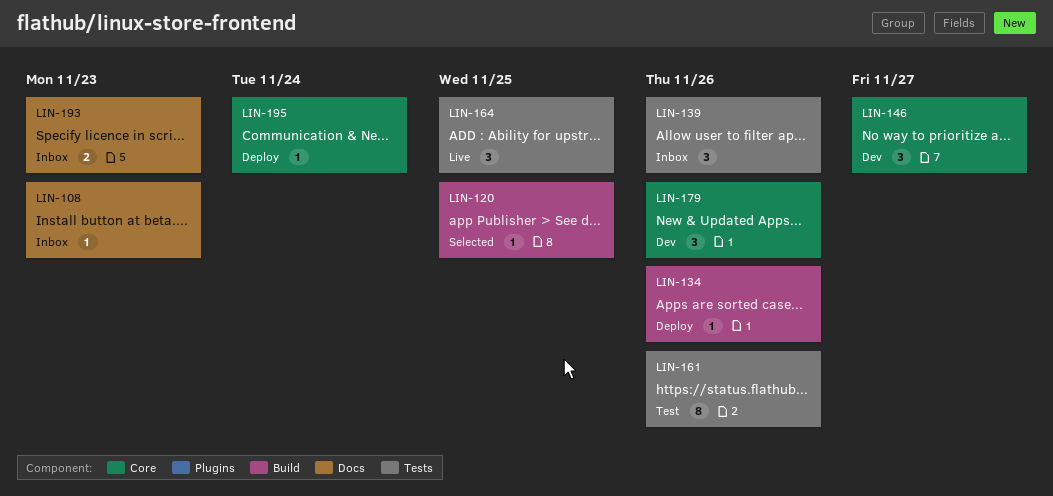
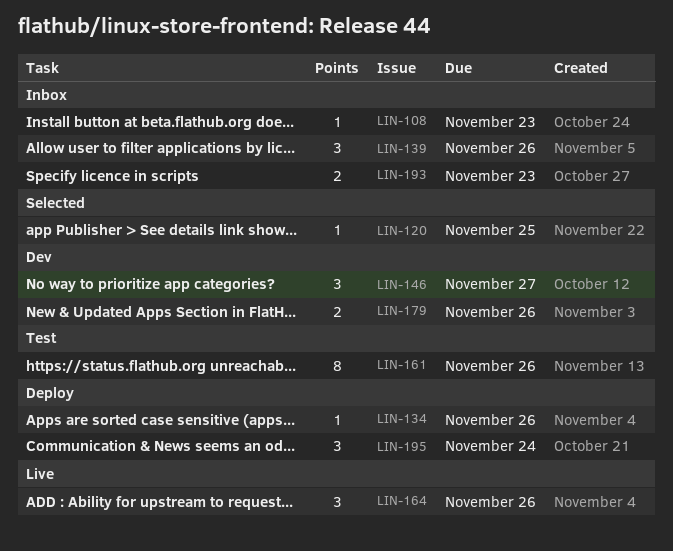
LIN-164, due: Nov 25 -> Nov 26
LIN-179, estimate: 3 -> 2
LIN-195, estimate: 1 -> 3

